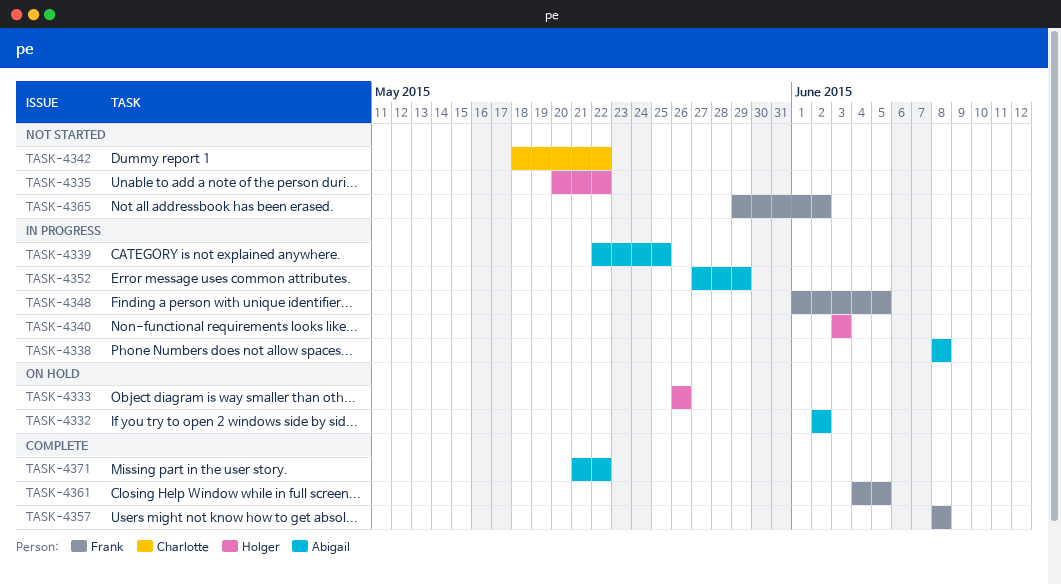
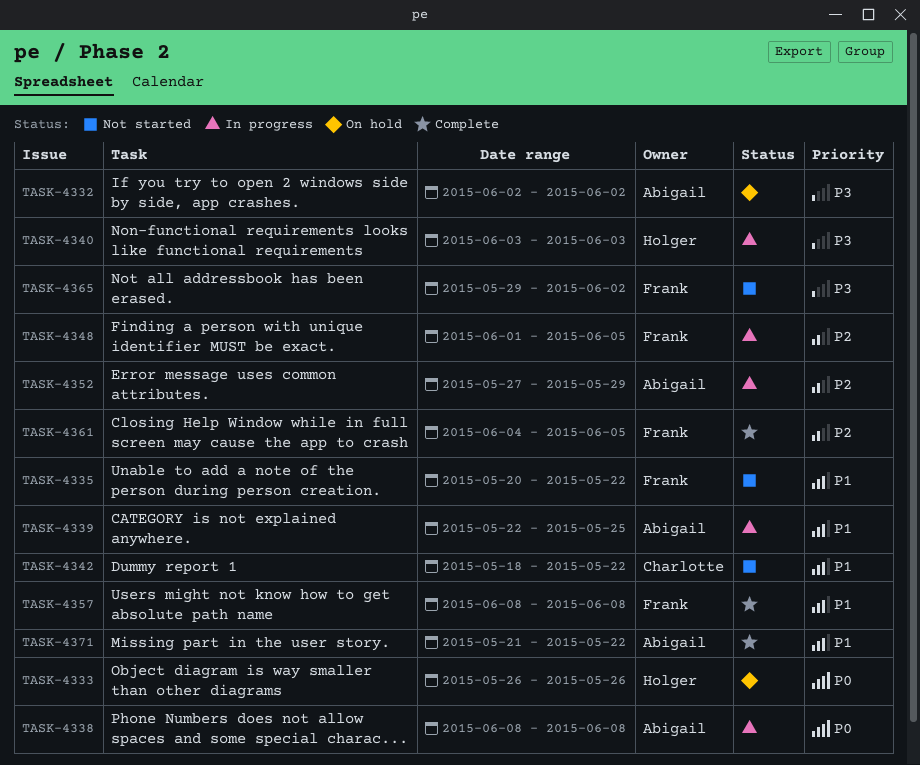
TASK-4335, owner: Holger -> Frank

